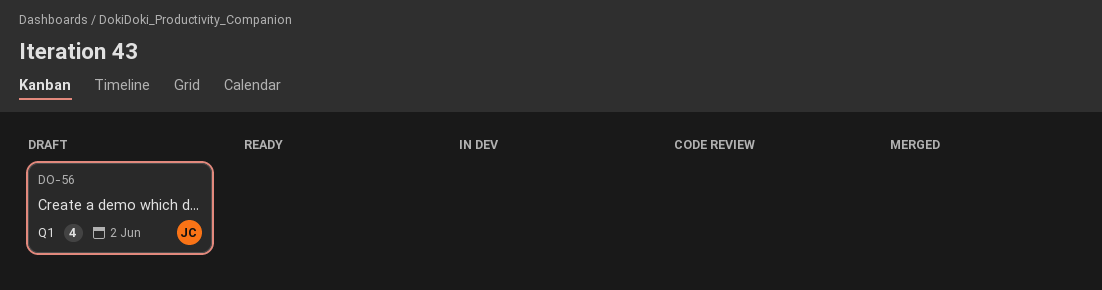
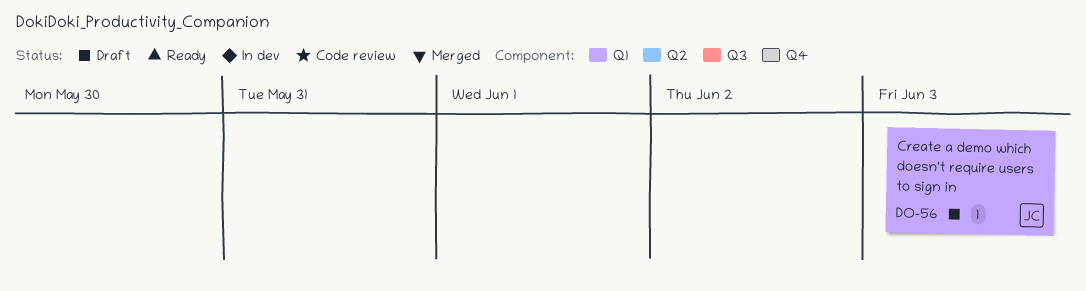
DO-56, estimate: 4 -> 1
DO-56, due: Jun 2 -> Jun 3

